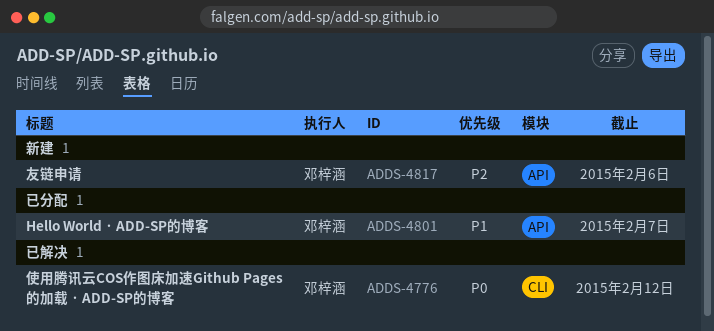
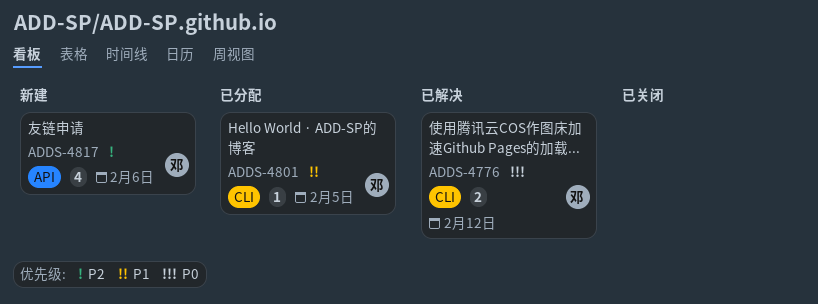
ADDS-4801, label: API -> CLI
ADDS-4801, due: Feb 7 -> Feb 5

